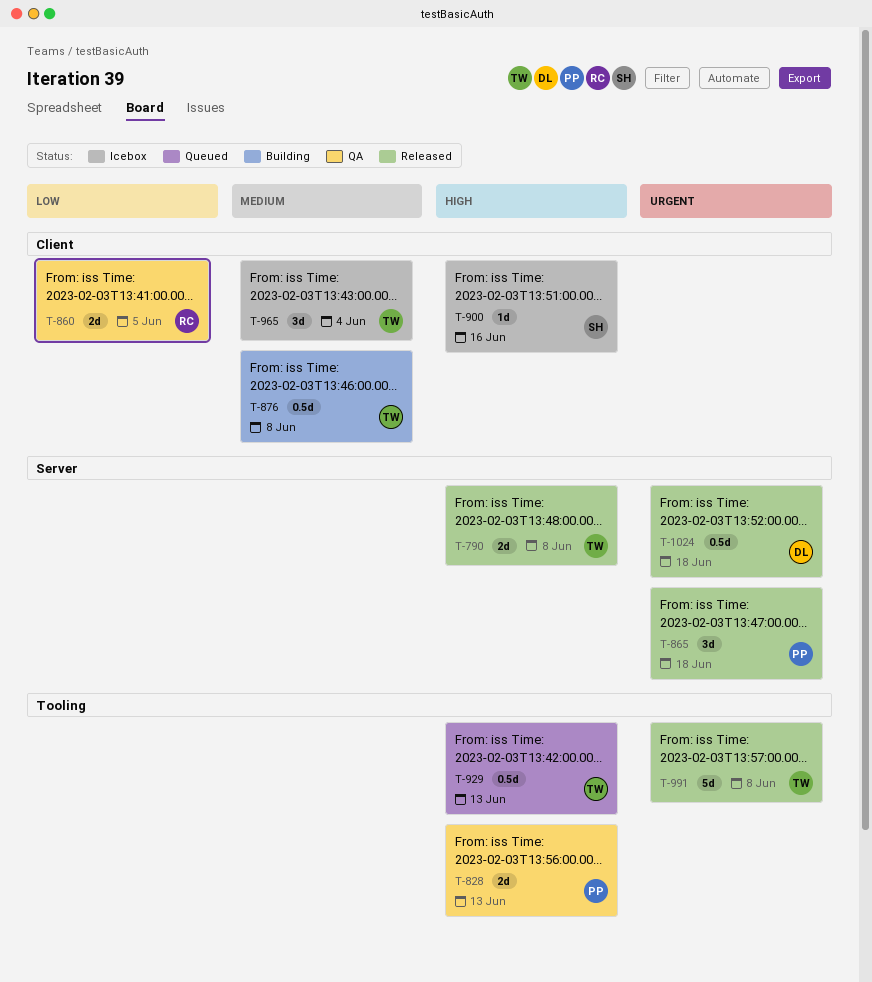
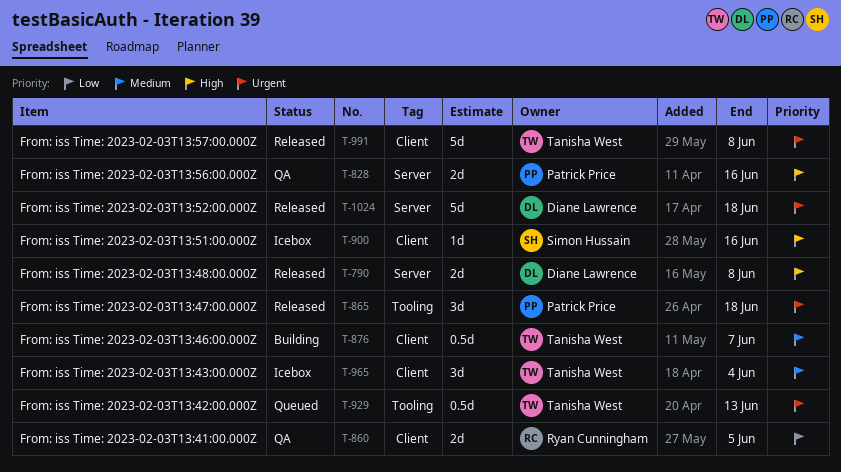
T-790, owner: Tanisha West -> Diane Lawrence
T-828, label: Tooling -> Server
T-828, due: Jun 13 -> Jun 16
T-865, label: Server -> Tooling
T-876, due: Jun 8 -> Jun 7
T-929, priority: High -> Urgent
T-991, label: Tooling -> Client
T-1024, estimate: 0.5d -> 5d

